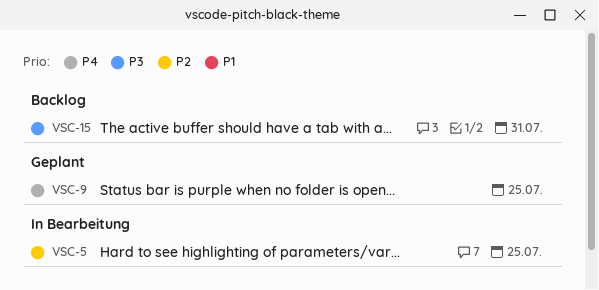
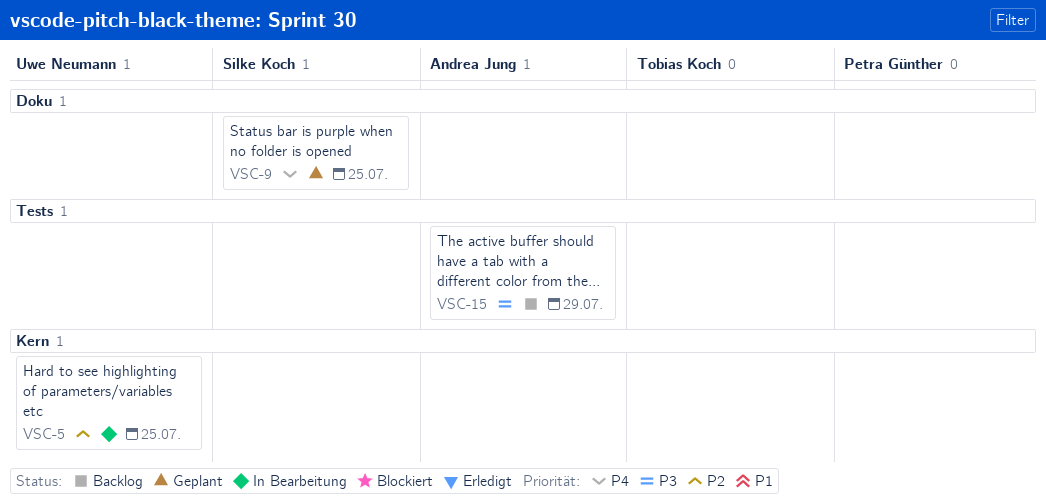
VSC-15, due: Jul 31 -> Jul 29

